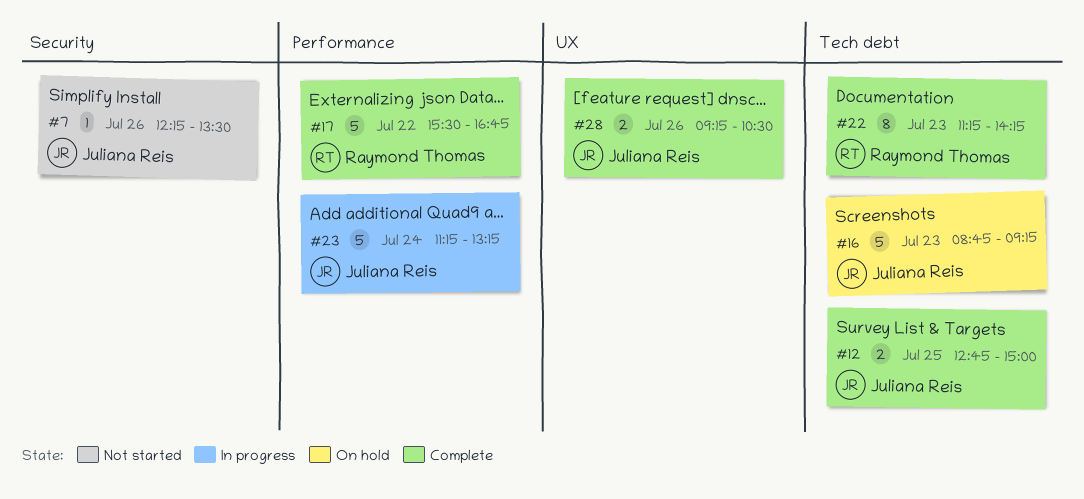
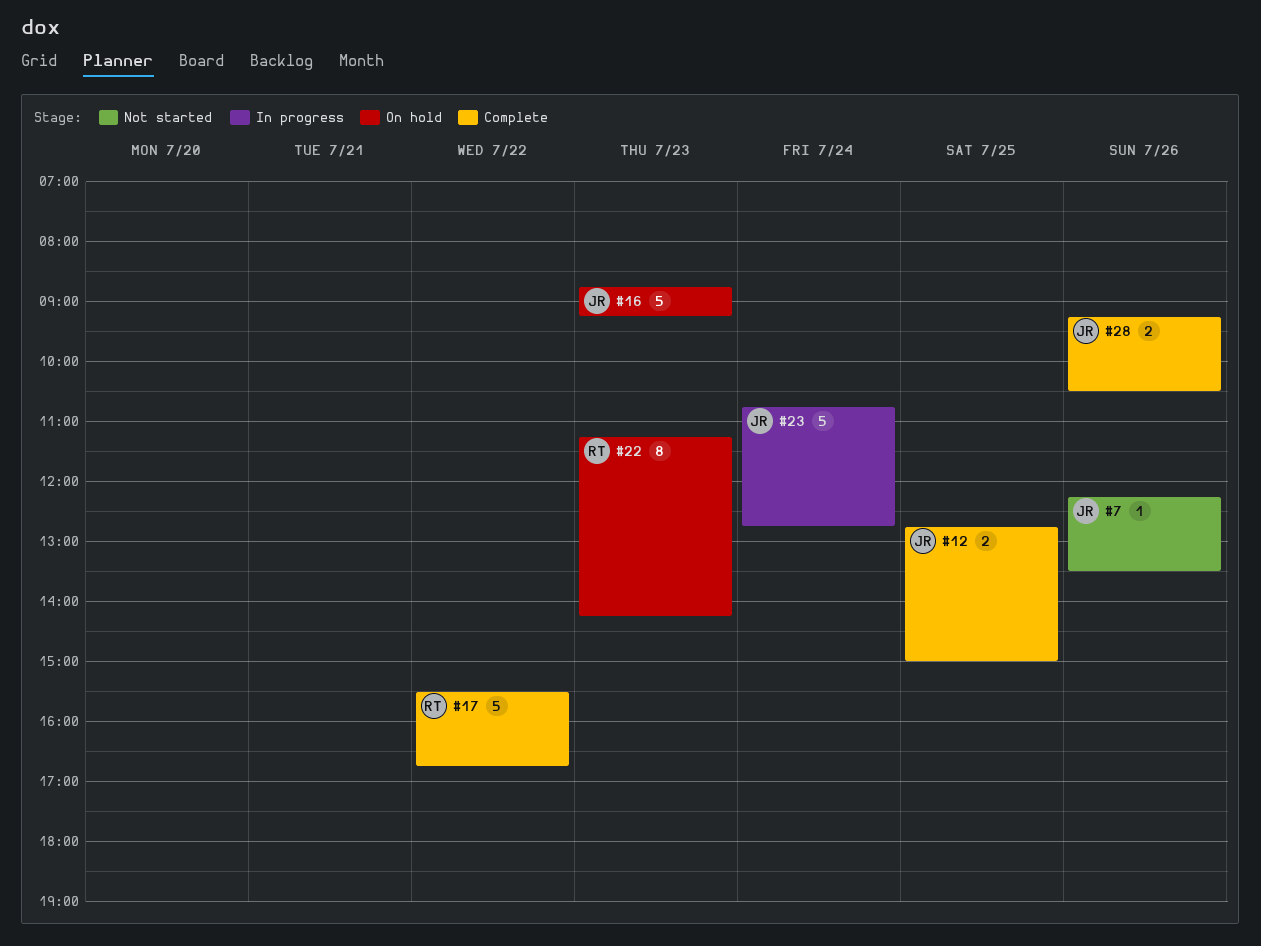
#22, status: Complete -> On hold
#23, begins: 11:15 -> 10:45
#23, ends: 13:15 -> 12:45

